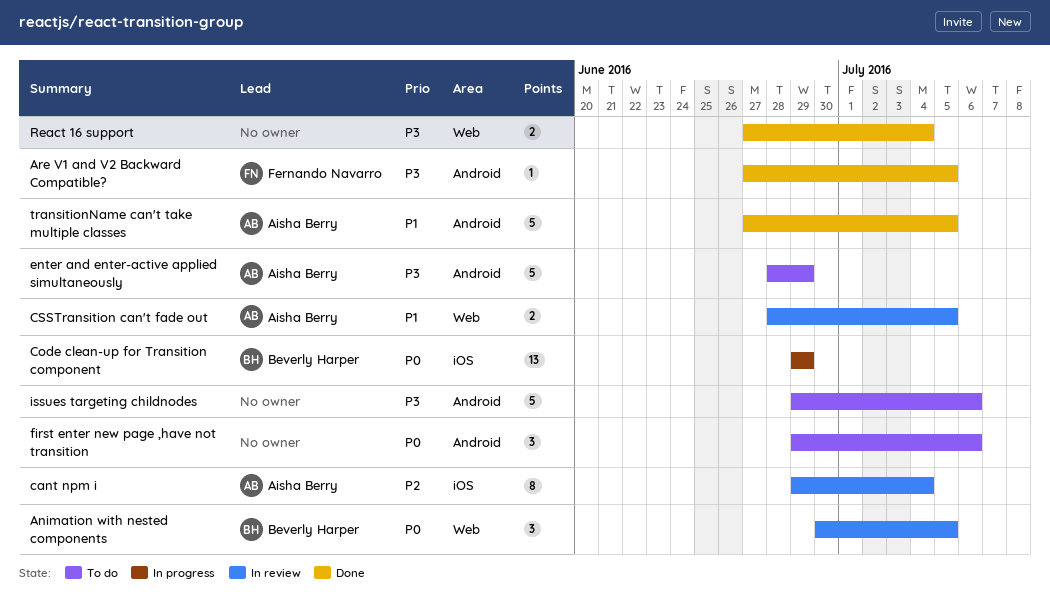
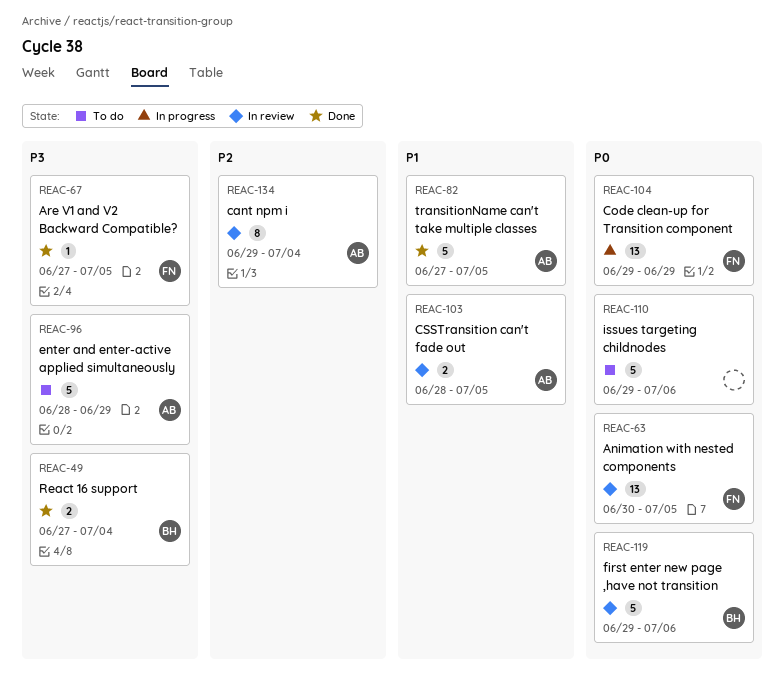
Animation with nested components, owner: Beverly Harper -> Fernando Navarro
Animation with nested components, estimate: 3 -> 13
Code clean-up for Transition component, owner: Beverly Harper -> Fernando Navarro
first enter new page ,have not transition, status: To do -> In review
first enter new page ,have not transition, owner: none -> Beverly Harper
first enter new page ,have not transition, estimate: 3 -> 5
issues targeting childnodes, priority: P3 -> P0
React 16 support, owner: none -> Beverly Harper

